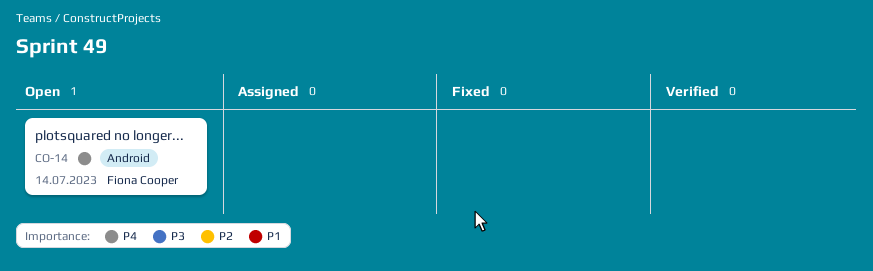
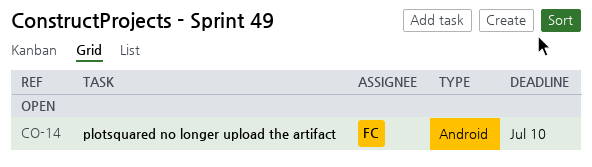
CO-14, due: Jul 14 -> Jul 10

